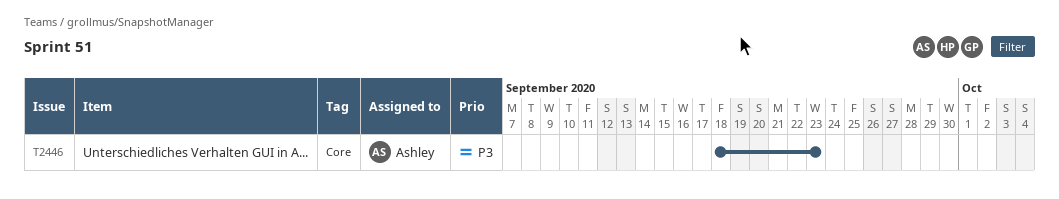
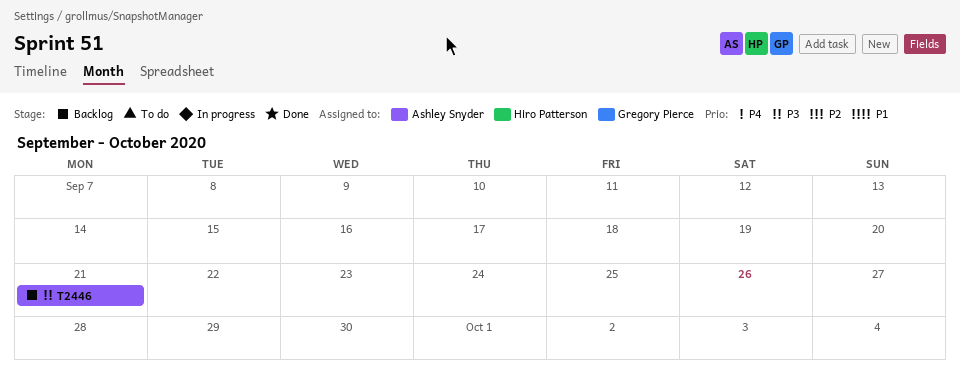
T2446, start: Sep 18 -> Sep 21
T2446, due: Sep 23 -> Sep 21

